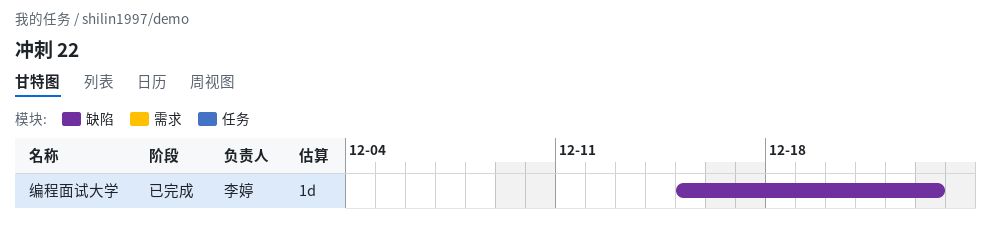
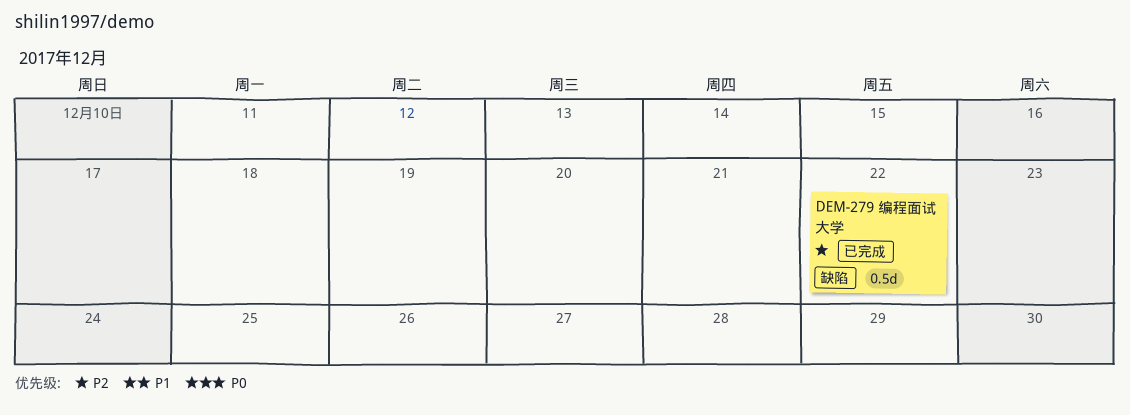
编程面试大学, estimate: 1d -> 0.5d
编程面试大学, due: Dec 23 -> Dec 22

